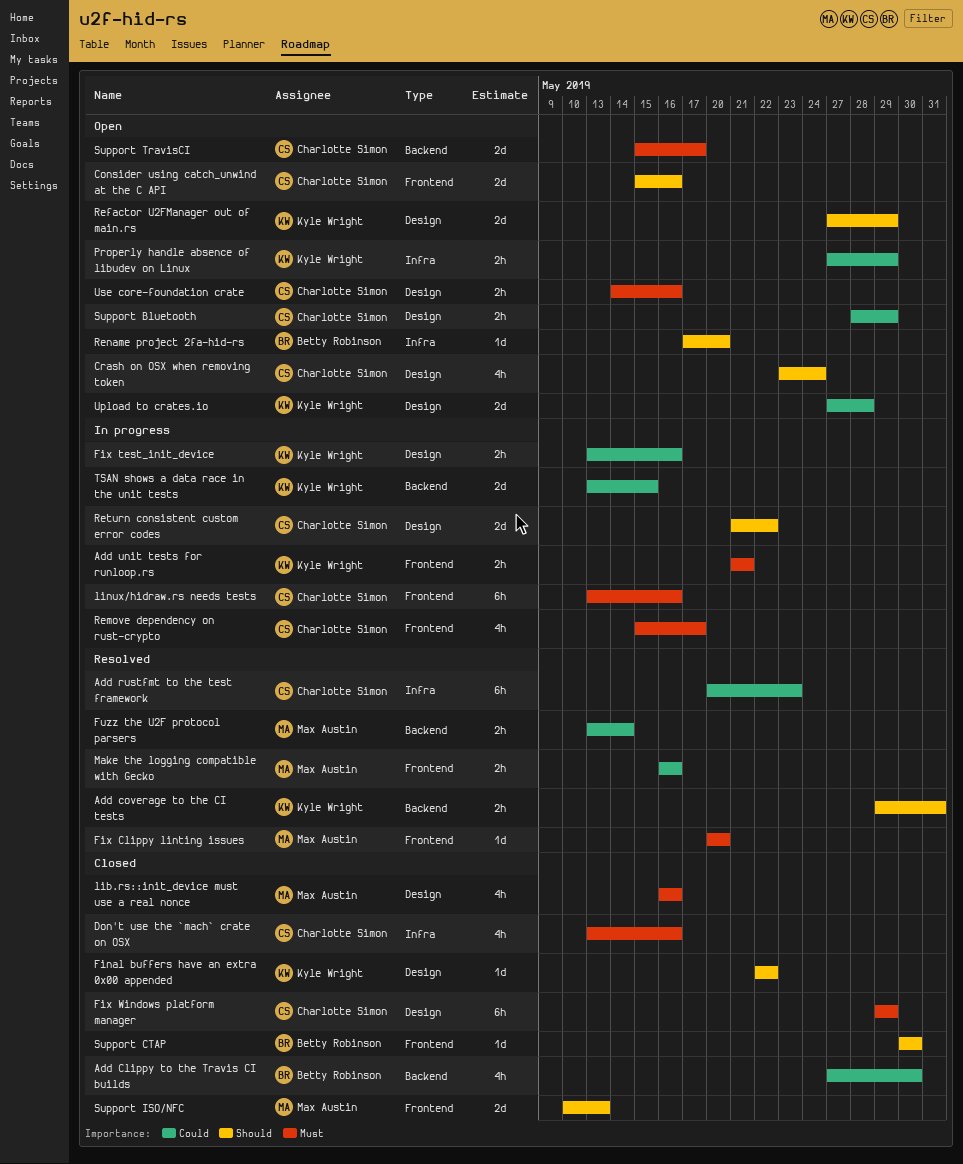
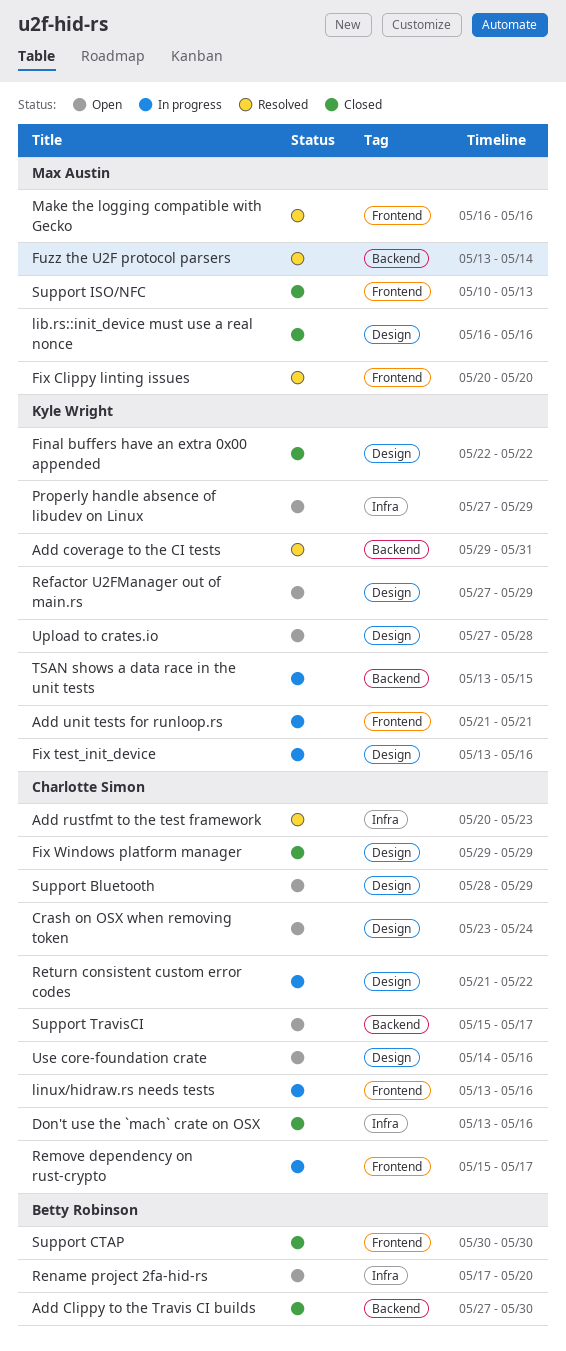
Consider using catch_unwind at the C API: present -> none

